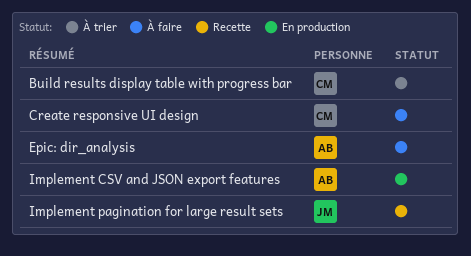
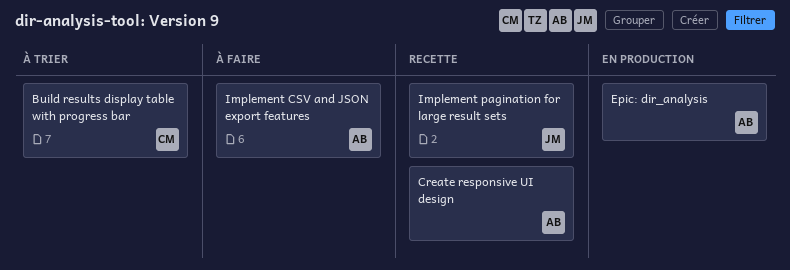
Create responsive UI design, status: À faire -> Recette
Create responsive UI design, owner: CM -> AB
Epic: dir_analysis, status: À faire -> En production
Implement CSV and JSON export features, status: En production -> À faire

